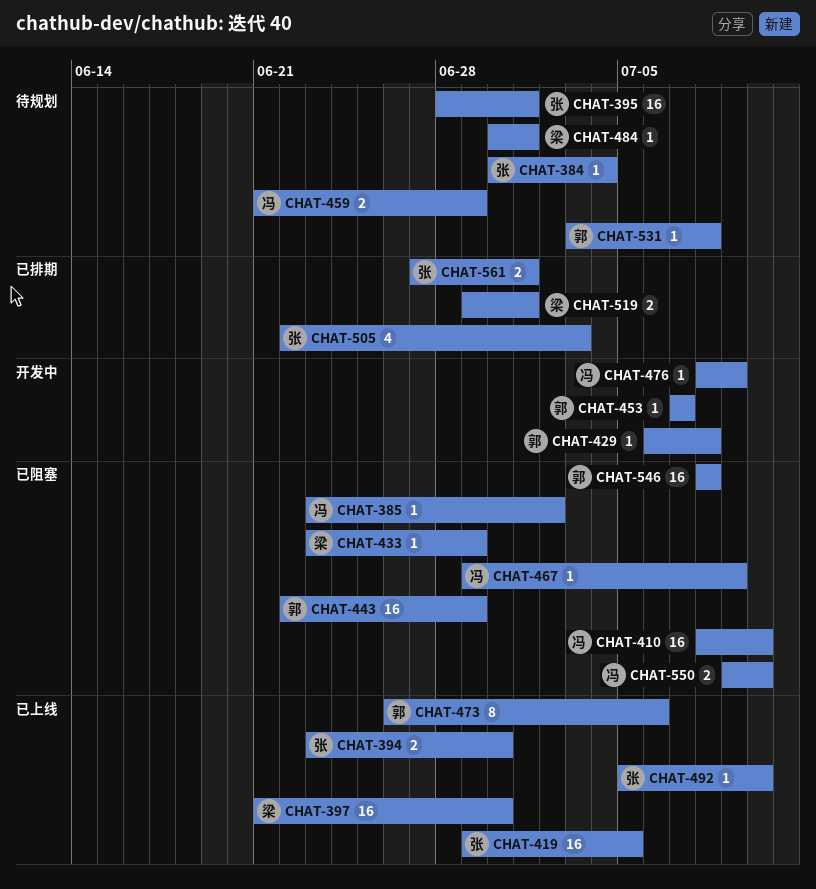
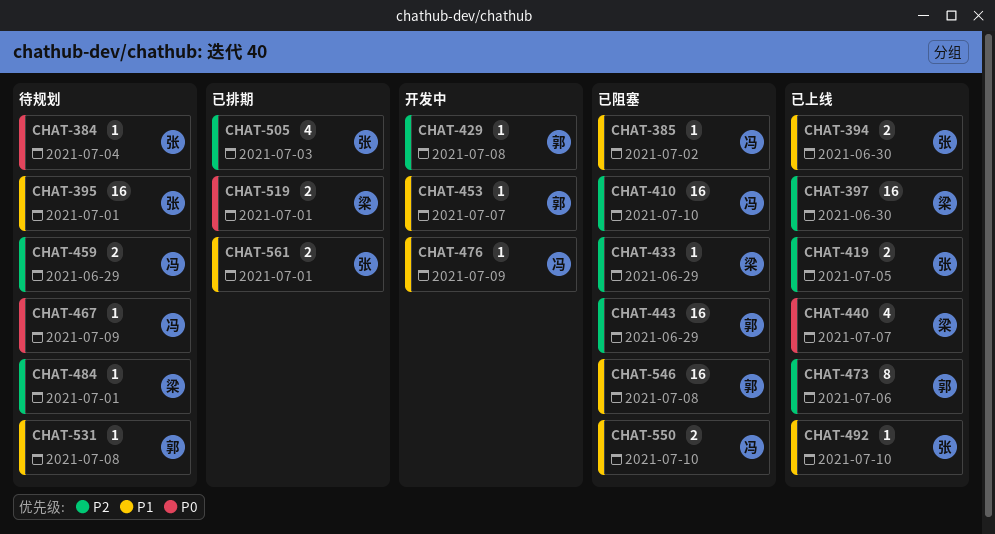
CHAT-419, estimate: 16 -> 2
CHAT-440: none -> present
CHAT-467, status: 已阻塞 -> 待规划

